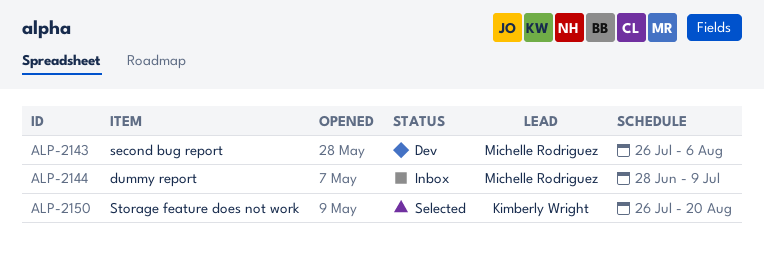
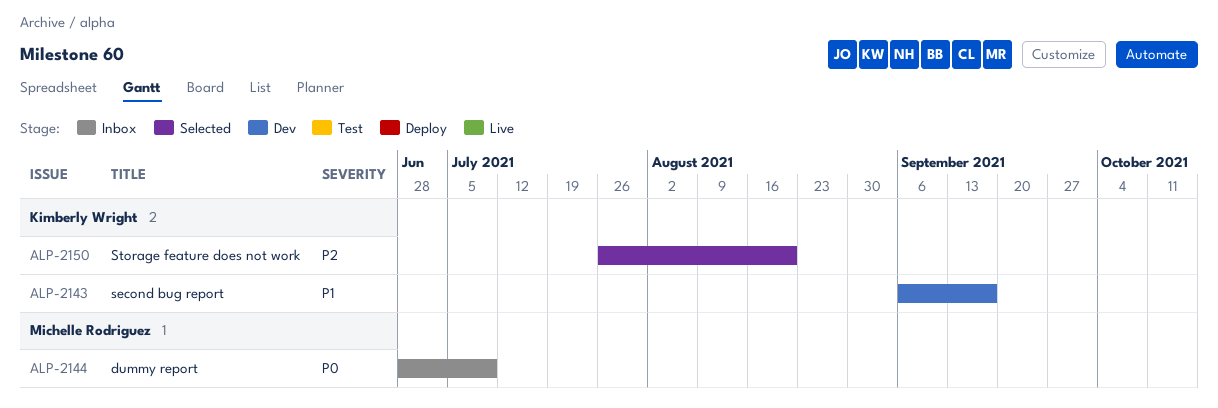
ALP-2143, owner: Michelle Rodriguez -> Kimberly Wright
ALP-2143, start: Jul 26 -> Sep 6
ALP-2143, due: Aug 6 -> Sep 17

